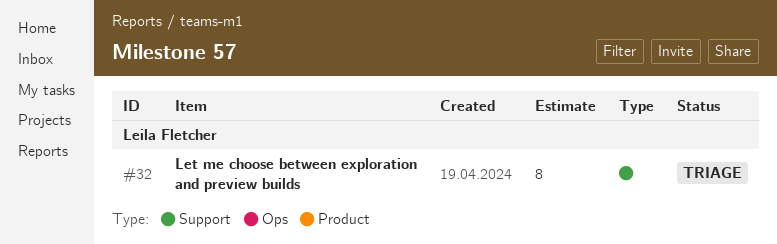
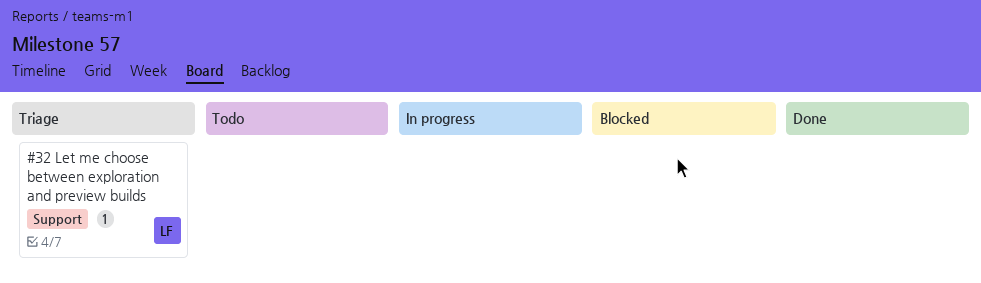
#32, estimate: 8 -> 1

